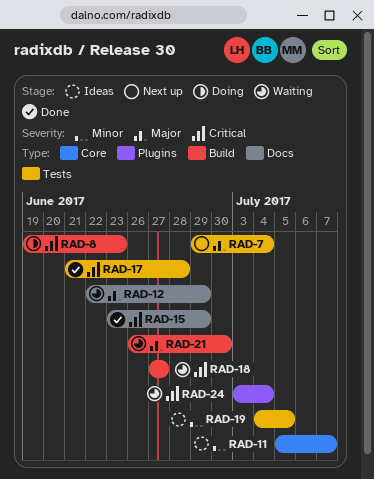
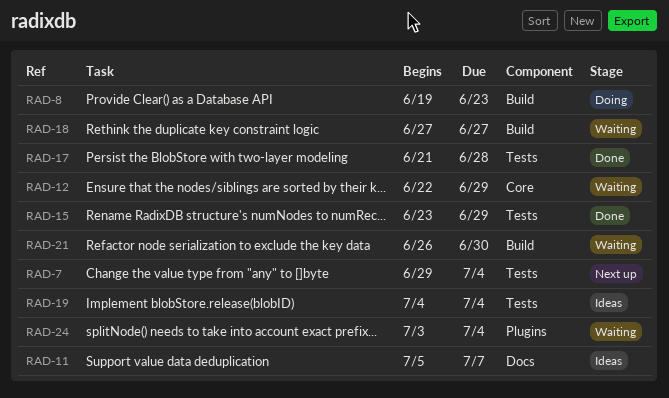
RAD-11, label: Core -> Docs
RAD-12, label: Docs -> Core
RAD-15, label: Docs -> Tests
RAD-19, due: Jul 5 -> Jul 4

